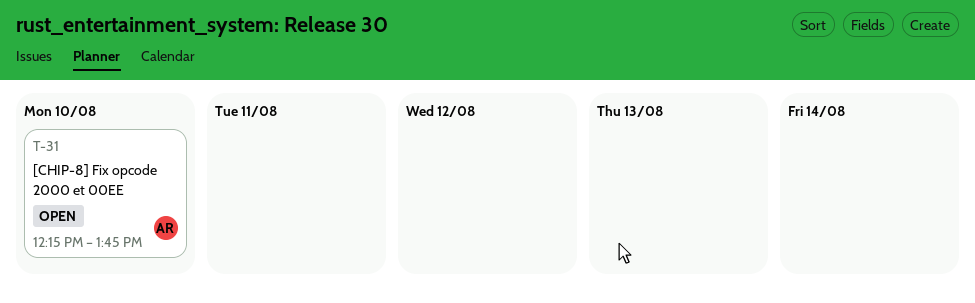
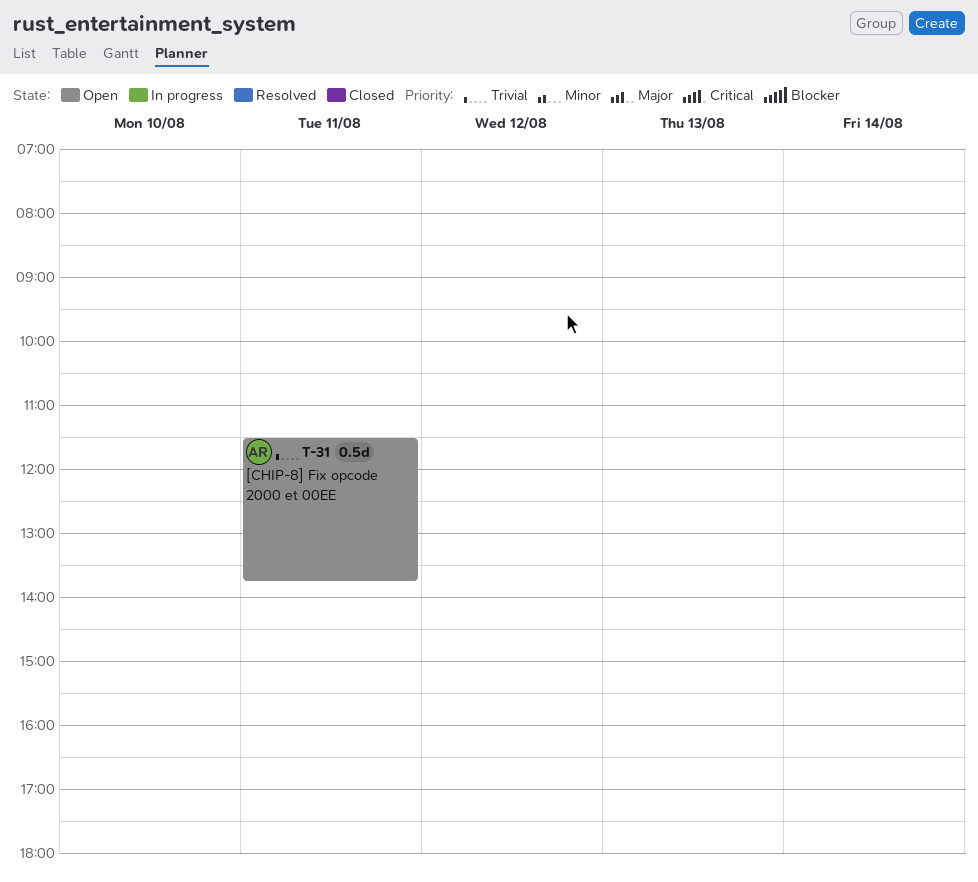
T-31, day: Aug 10 -> Aug 11
T-31, begins: 12:15 -> 11:30

